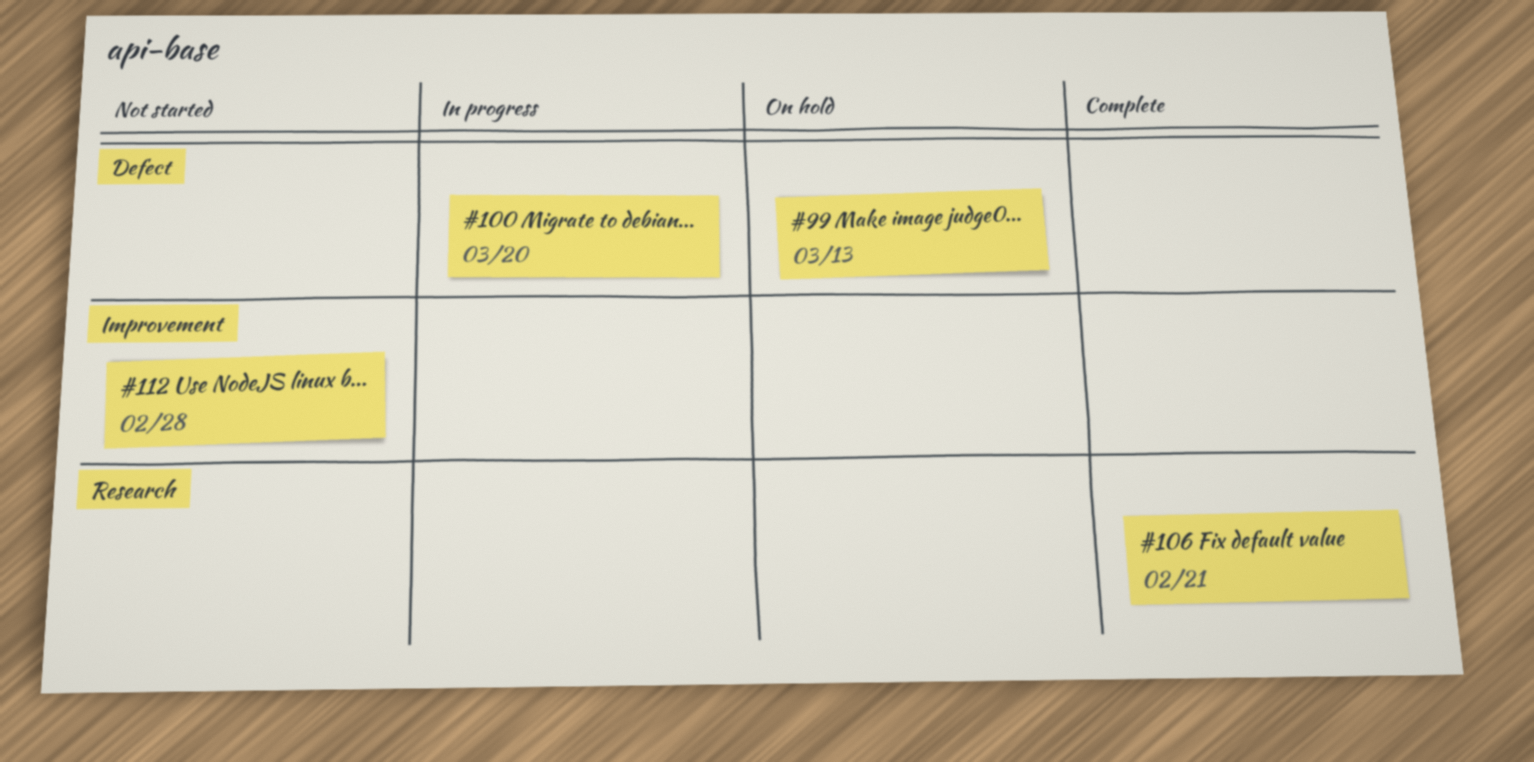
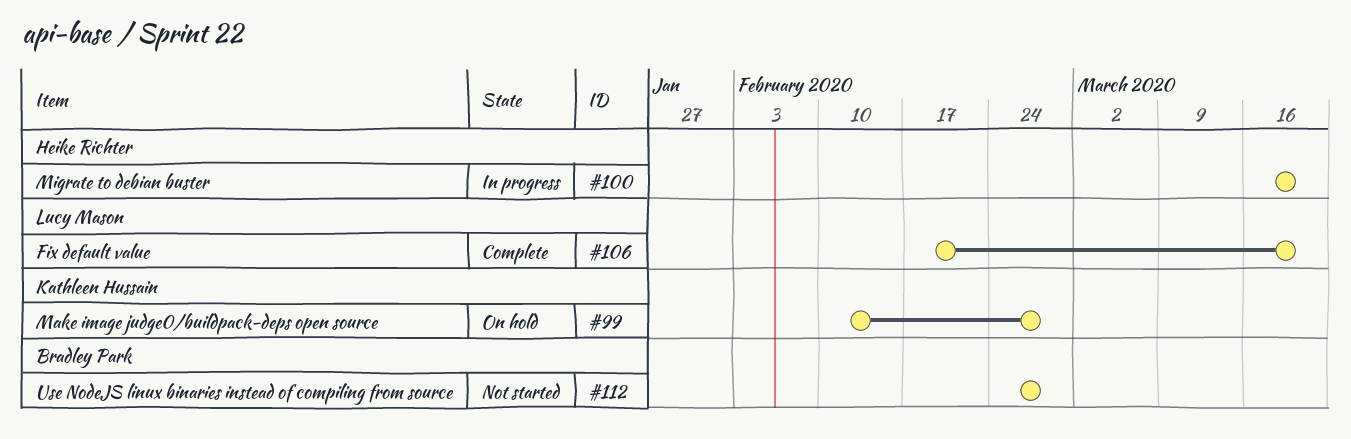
#99, due: Mar 13 -> Feb 28
#106, due: Feb 21 -> Mar 20

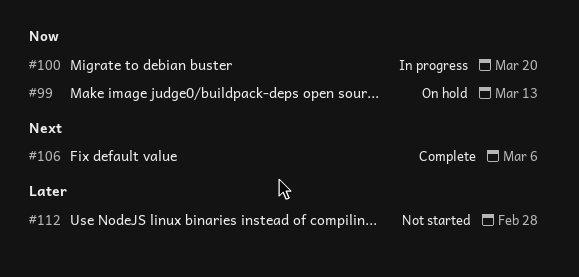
#99, due: Feb 28 -> Mar 13
#106, due: Mar 20 -> Mar 6

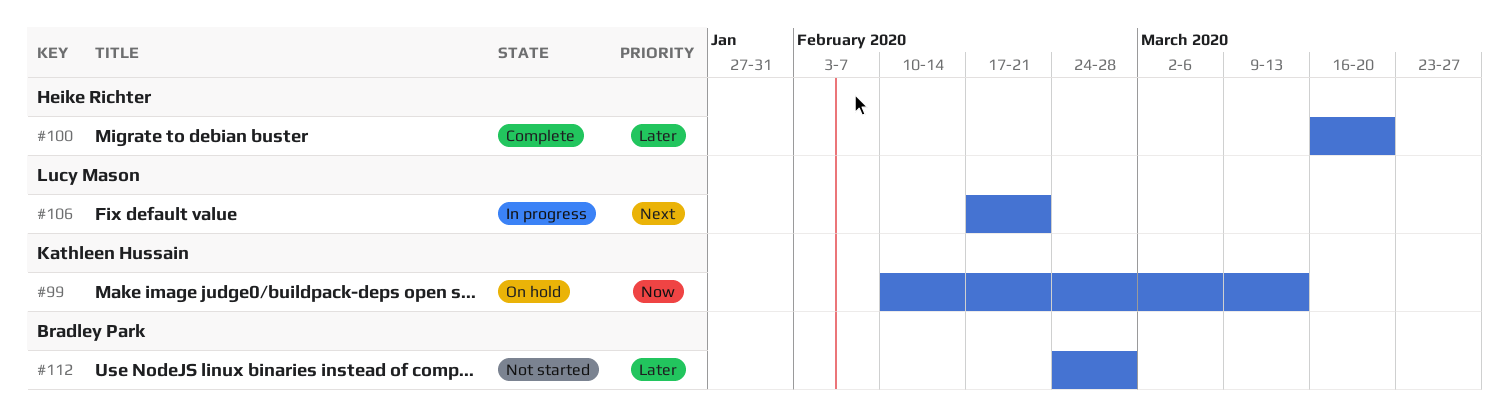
#100, status: In progress -> Complete
#100, priority: Now -> Later
#106, status: Complete -> In progress
#106, due: Mar 6 -> Feb 21

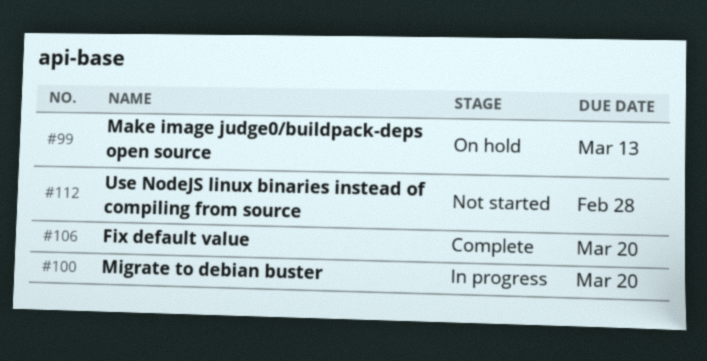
#100, status: Complete -> In progress
#106, status: In progress -> Complete
#106, due: Feb 21 -> Mar 20

